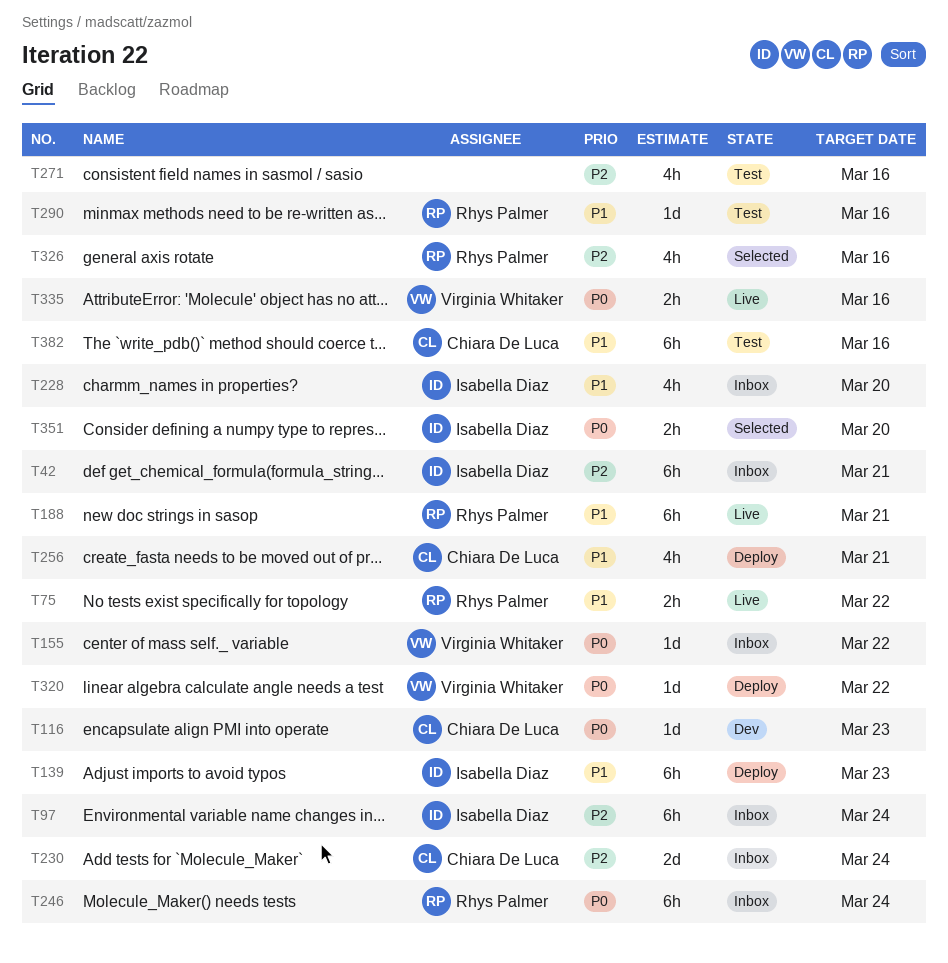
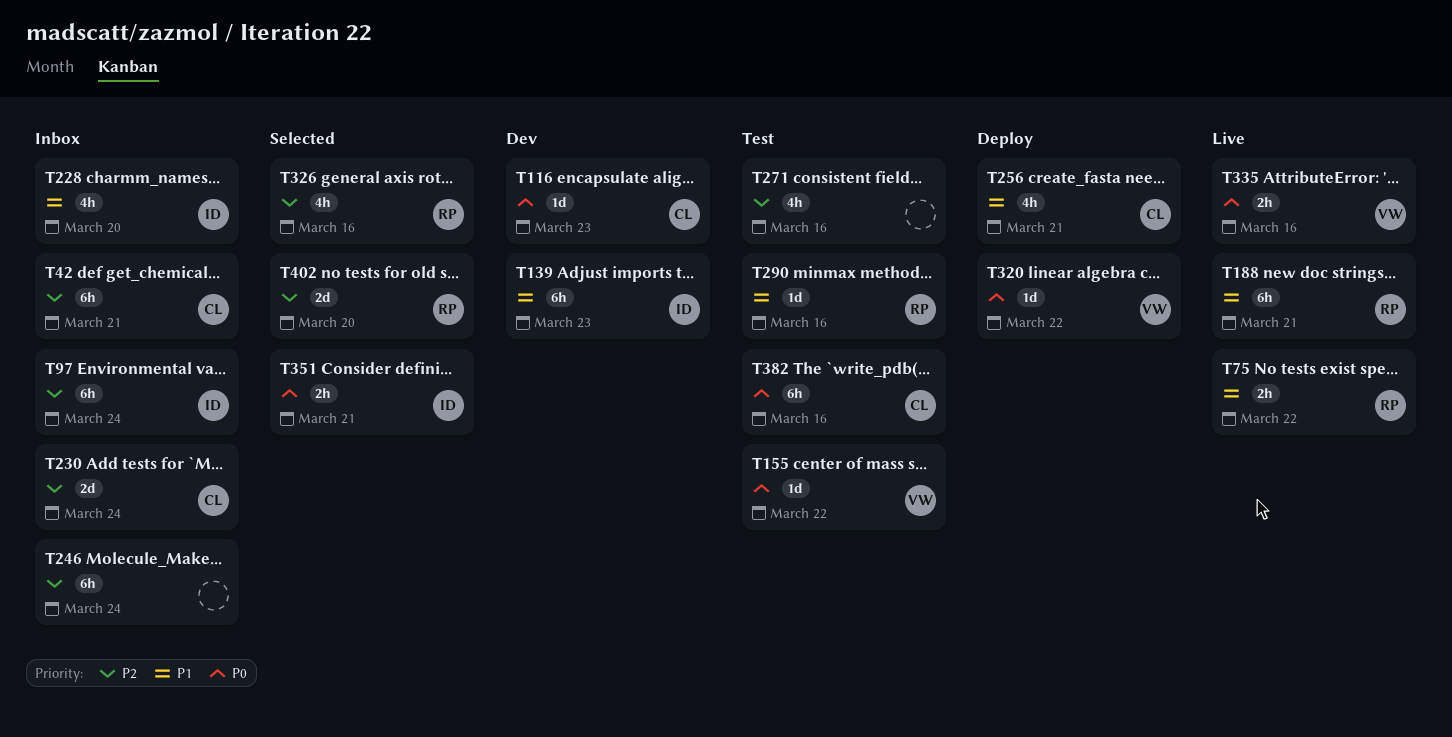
T42, owner: Isabella Diaz -> Chiara De Luca
T139, status: Deploy -> Dev
T155, status: Inbox -> Test
T246, owner: Rhys Palmer -> none
T246, priority: P0 -> P2
T351, due: Mar 20 -> Mar 21
T382, priority: P1 -> P0
T402: none -> present

